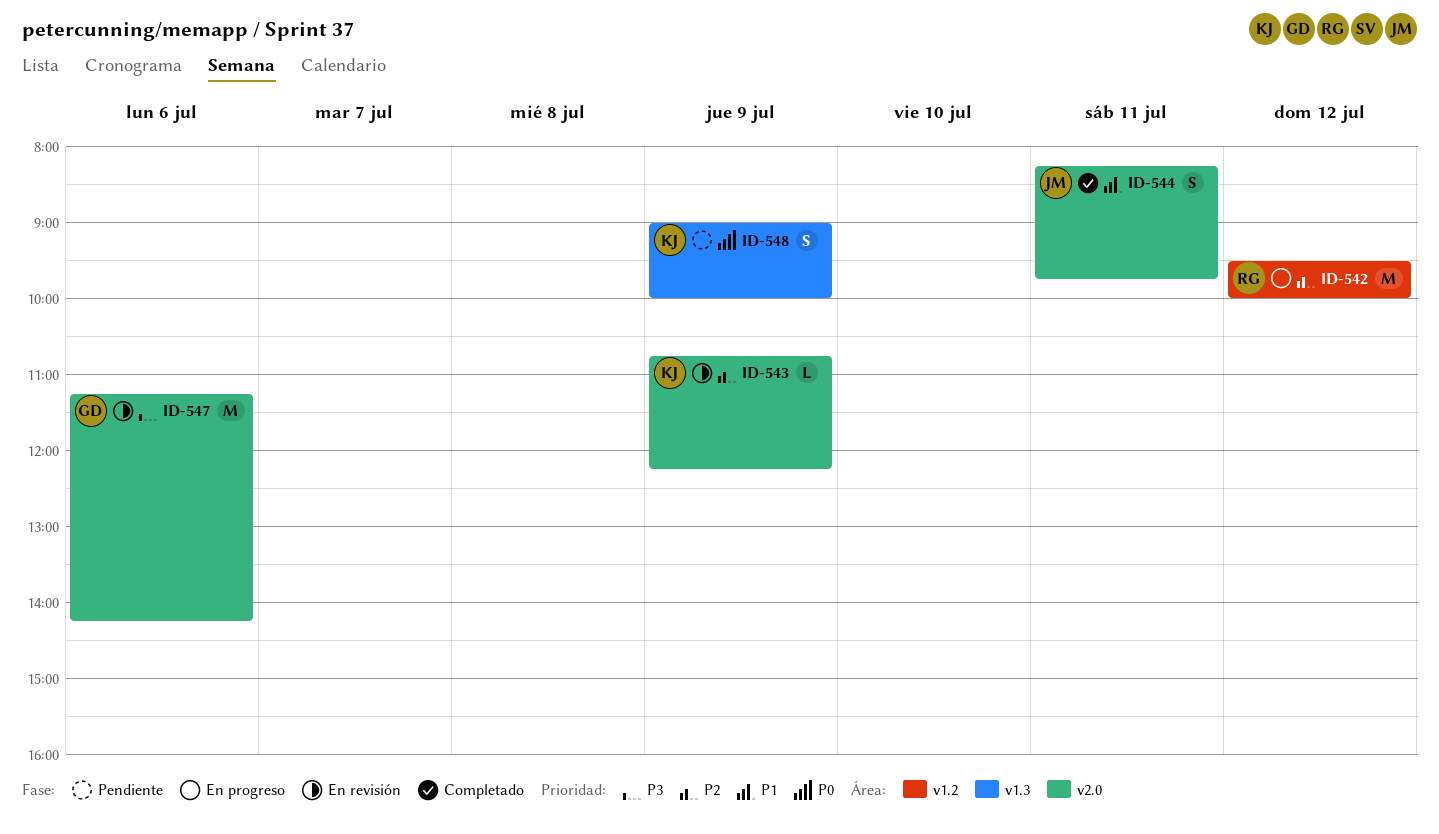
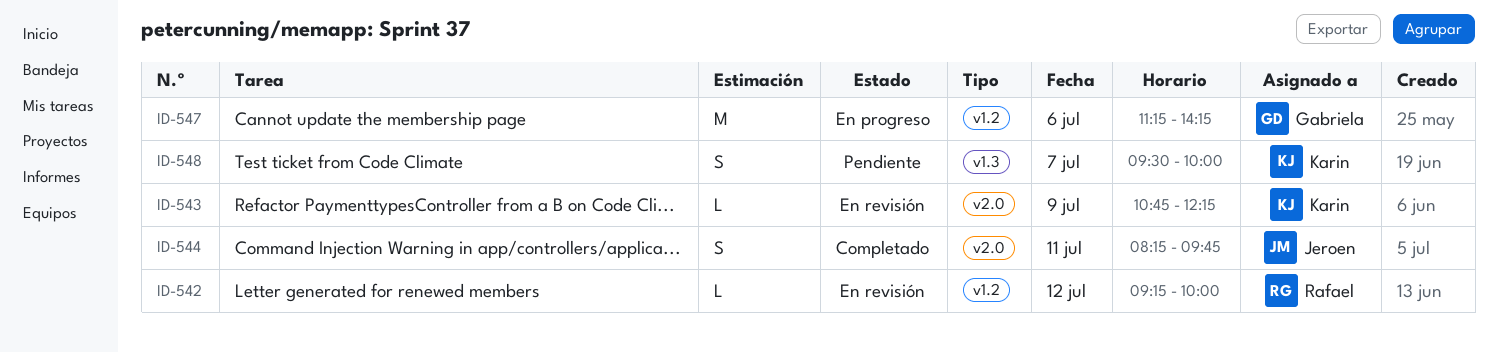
ID-542, status: En progreso -> En revisión
ID-542, estimate: M -> L
ID-542, begins: 09:30 -> 09:15
ID-547, status: En revisión -> En progreso
ID-547, label: v2.0 -> v1.2
ID-548, day: Jul 9 -> Jul 7
ID-548, begins: 09:00 -> 09:30

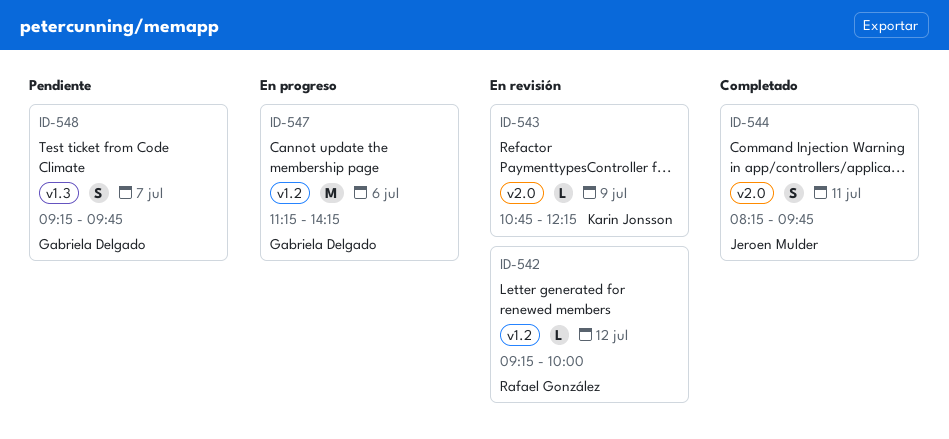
ID-548, owner: Karin Jonsson -> Gabriela Delgado
ID-548, begins: 09:30 -> 09:15
ID-548, ends: 10:00 -> 09:45

